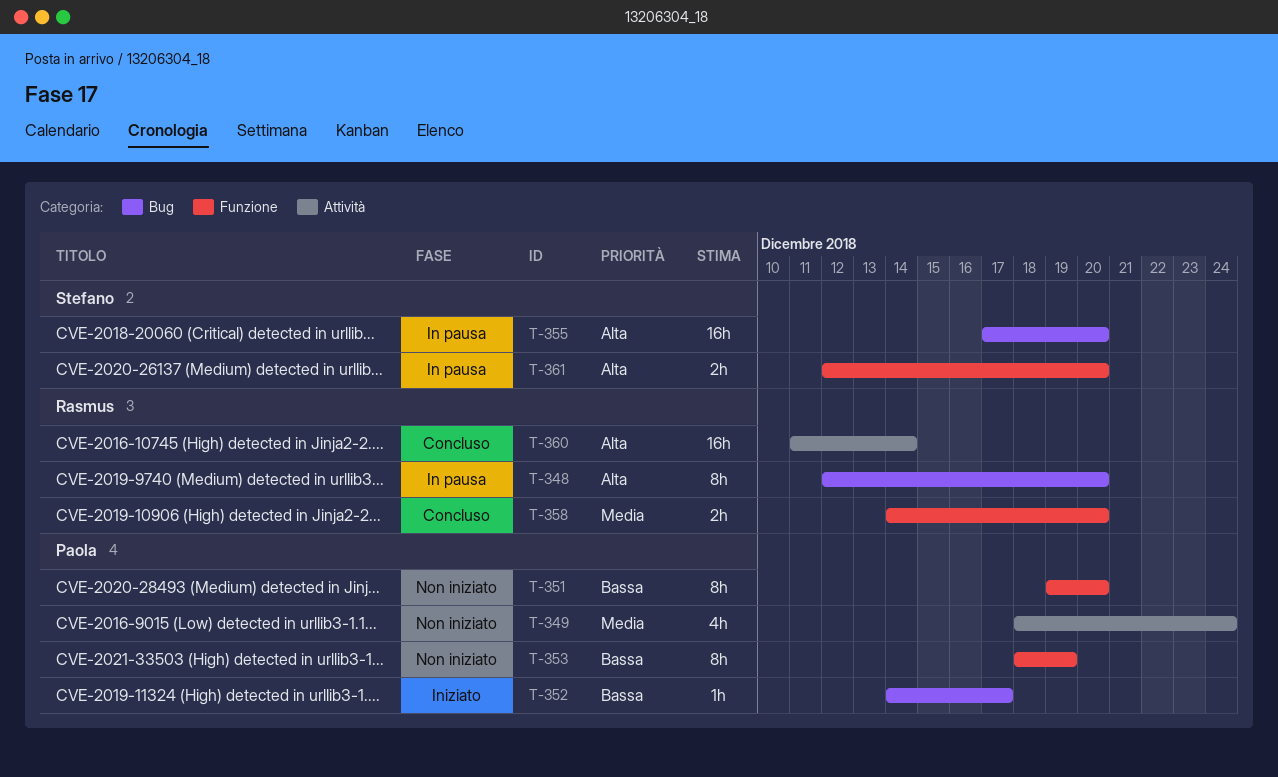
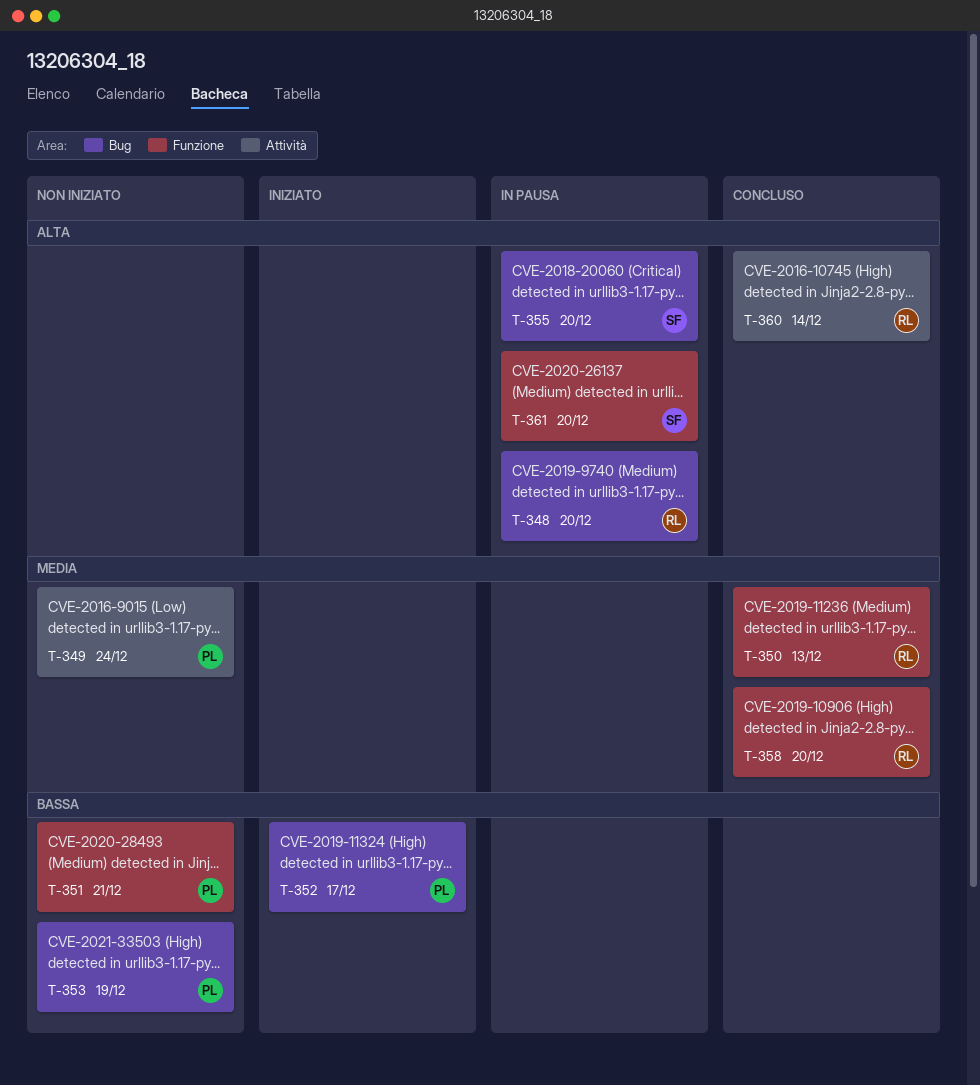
T-350: none -> present
T-351, due: Dec 20 -> Dec 21
T-353, label: Funzione -> Bug

